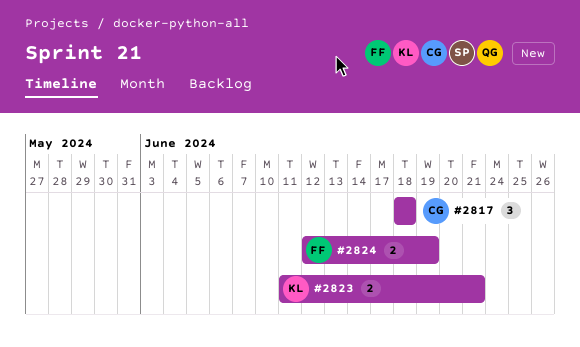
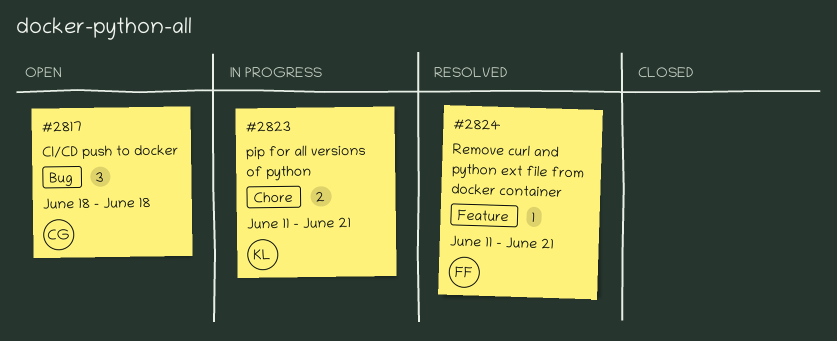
#2824, estimate: 2 -> 1
#2824, start: Jun 12 -> Jun 11
#2824, due: Jun 19 -> Jun 21

